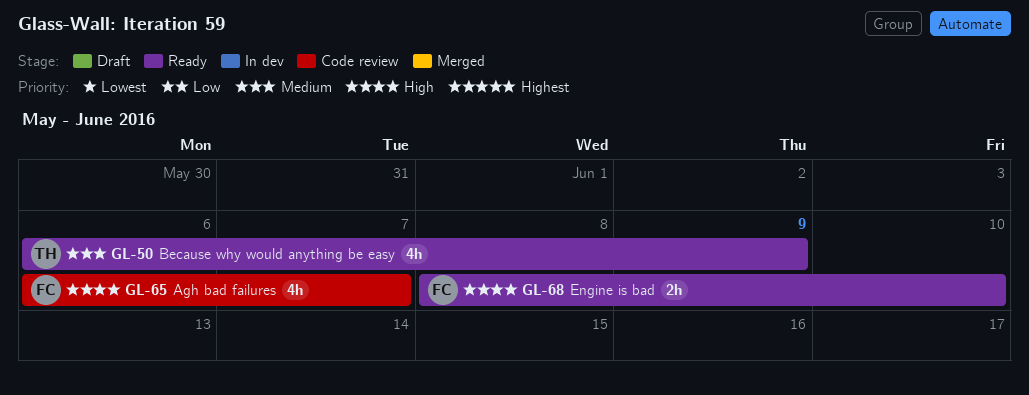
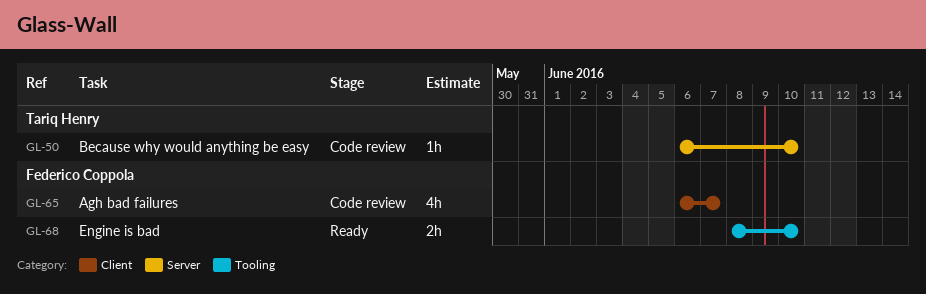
GL-50, status: Ready -> Code review
GL-50, estimate: 4h -> 1h
GL-50, due: Jun 9 -> Jun 10

